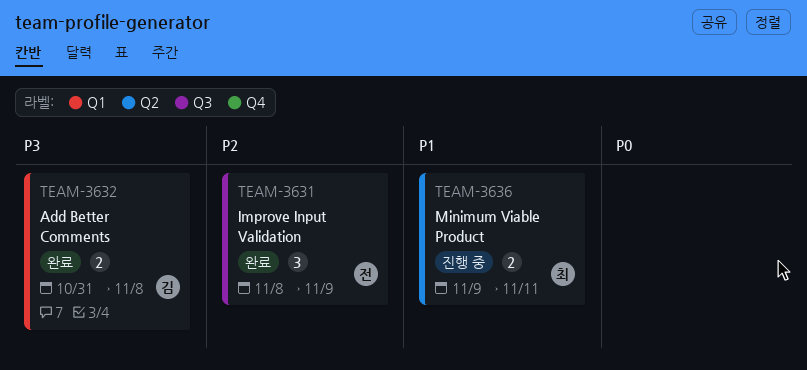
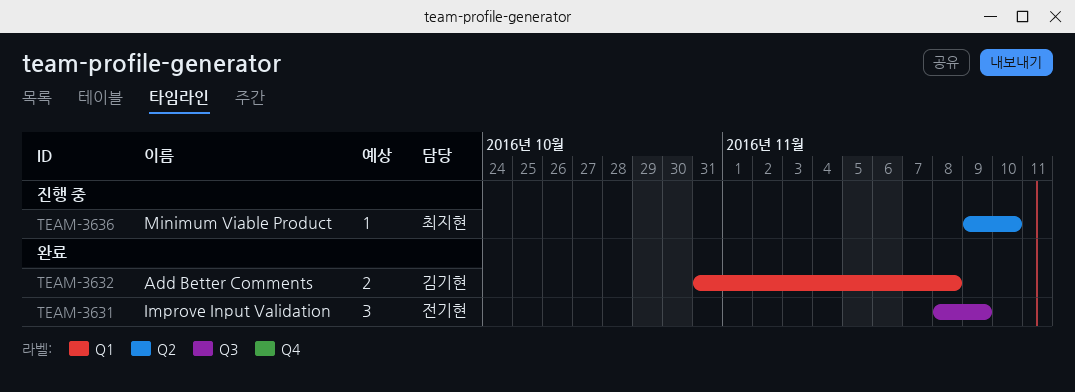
TEAM-3636, estimate: 2 -> 1
TEAM-3636, due: Nov 11 -> Nov 10

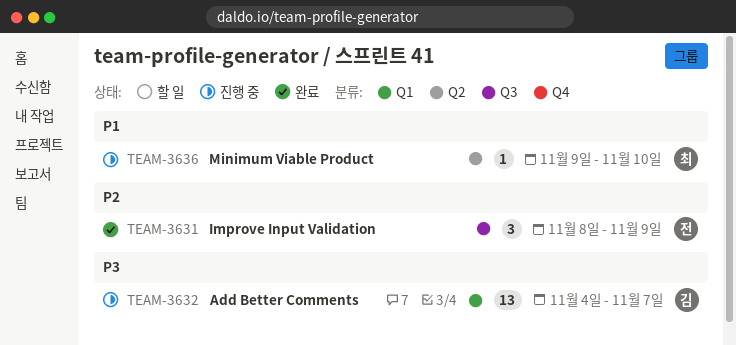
TEAM-3632, status: 완료 -> 진행 중
TEAM-3632, estimate: 2 -> 13
TEAM-3632, start: Oct 31 -> Nov 4
TEAM-3632, due: Nov 8 -> Nov 7

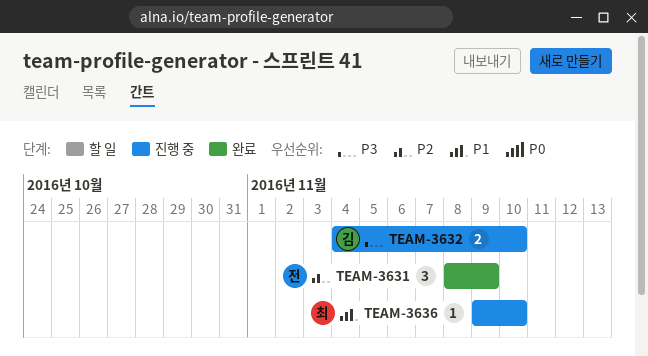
TEAM-3632, estimate: 13 -> 2
TEAM-3632, due: Nov 7 -> Nov 10

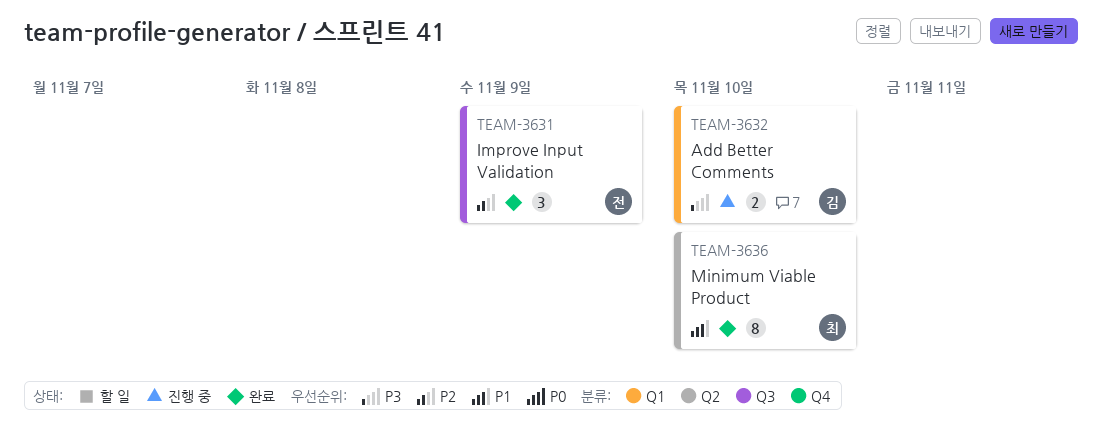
TEAM-3636, status: 진행 중 -> 완료
TEAM-3636, estimate: 1 -> 8

